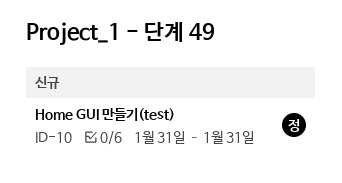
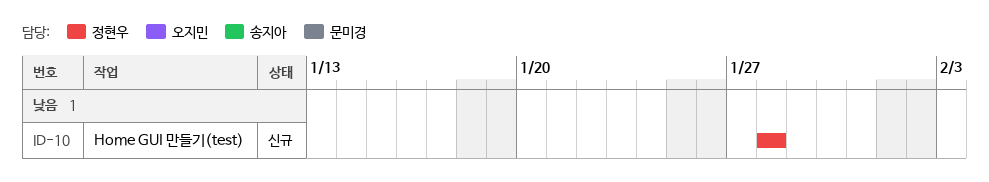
ID-10, start: Jan 31 -> Jan 28
ID-10, due: Jan 31 -> Jan 28

